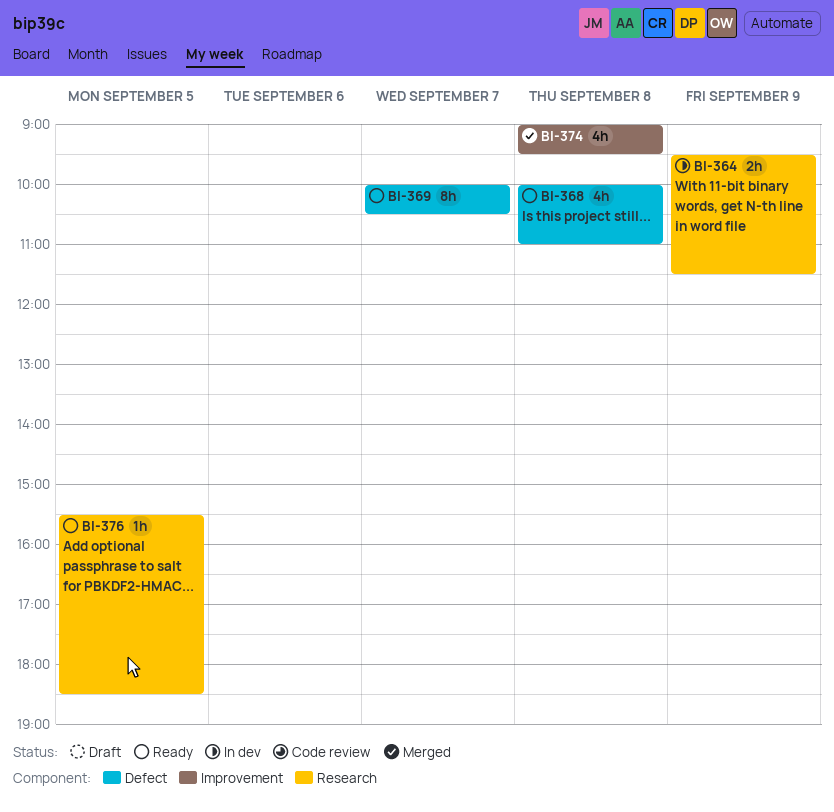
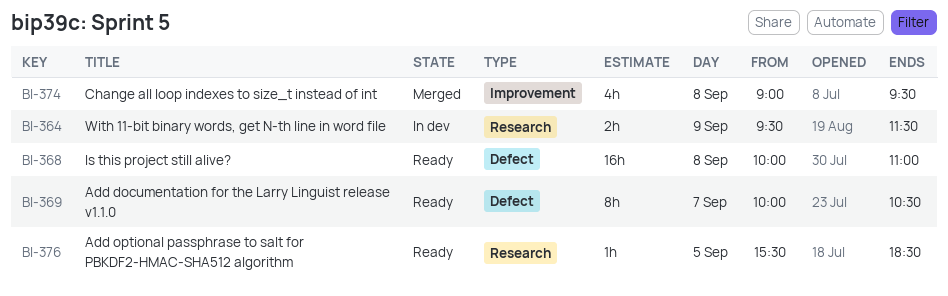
BI-368, estimate: 4h -> 16h

